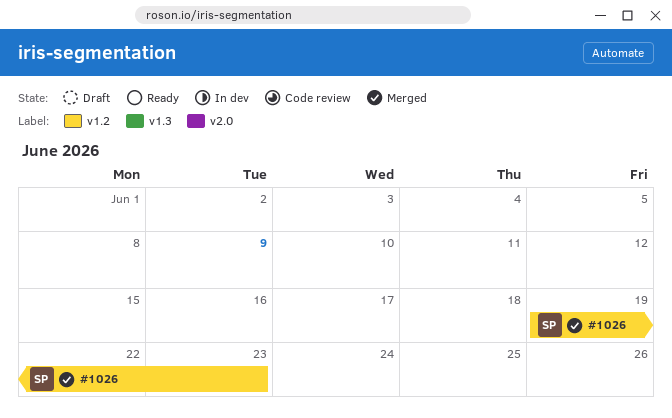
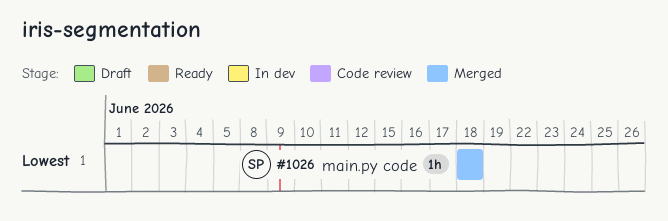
#1026, start: Jun 19 -> Jun 18
#1026, due: Jun 23 -> Jun 18

